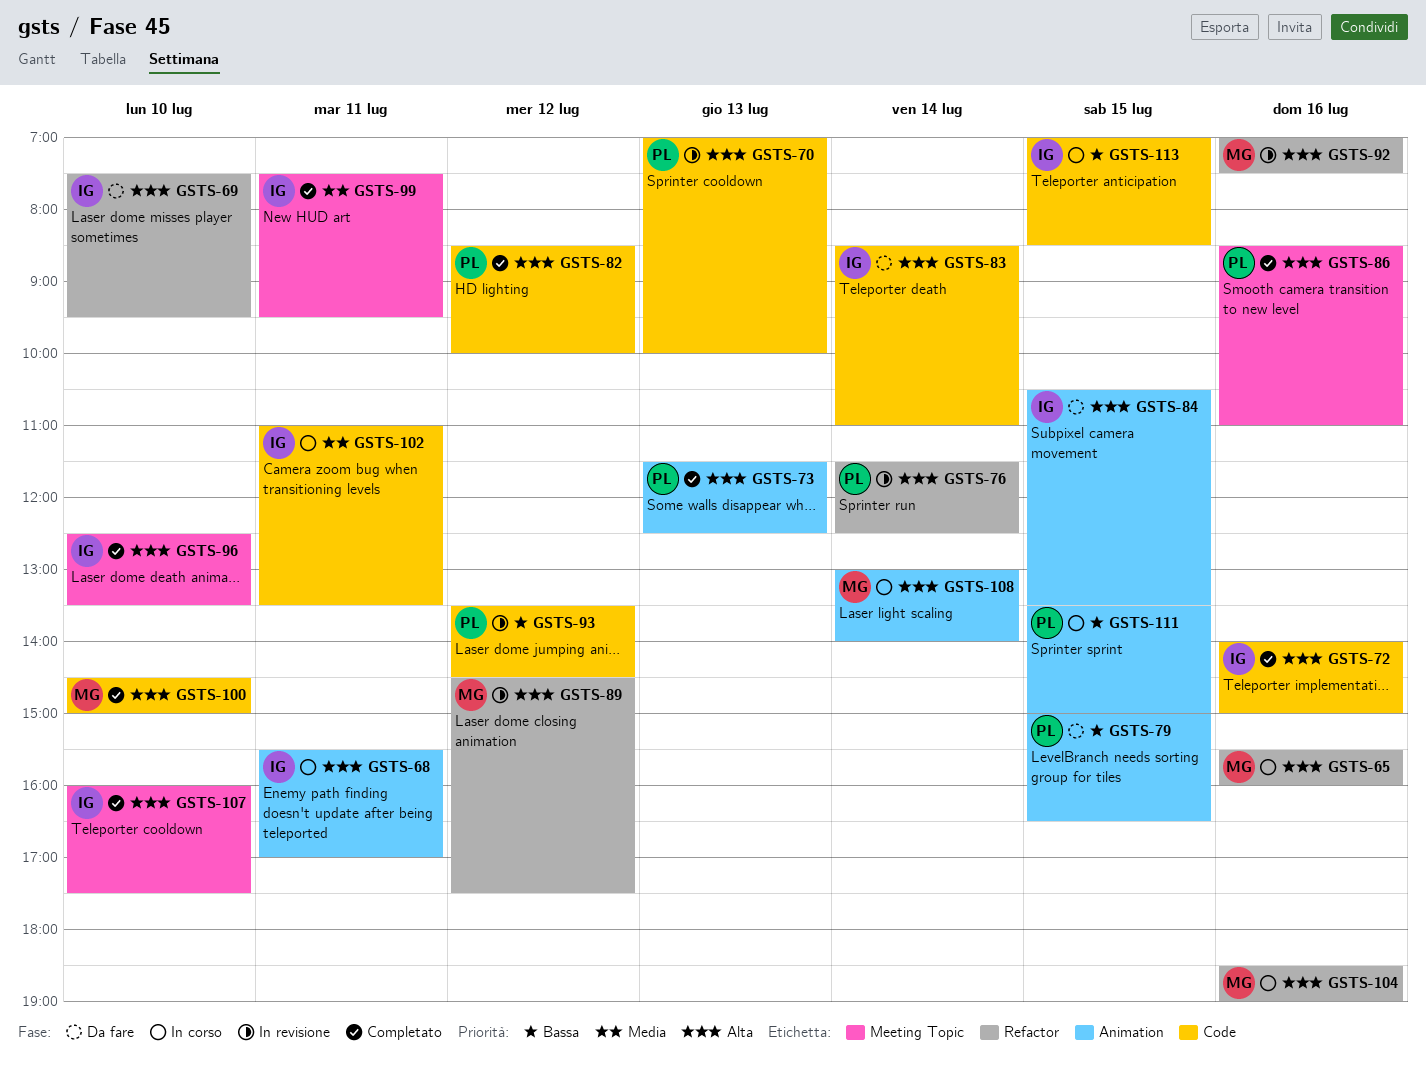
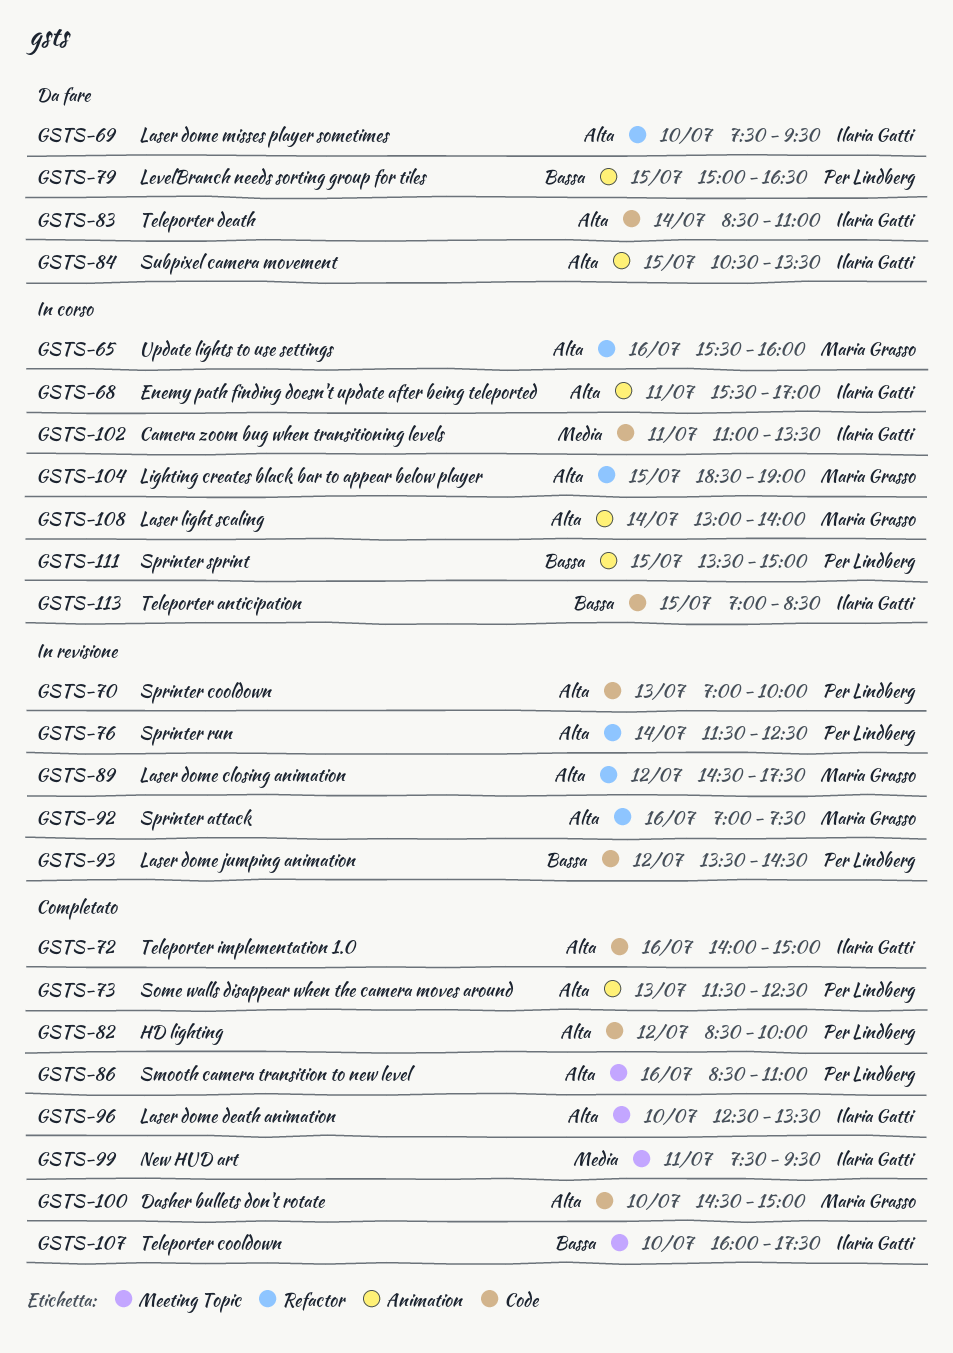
GSTS-104, day: Jul 16 -> Jul 15
GSTS-107, priority: Alta -> Bassa

